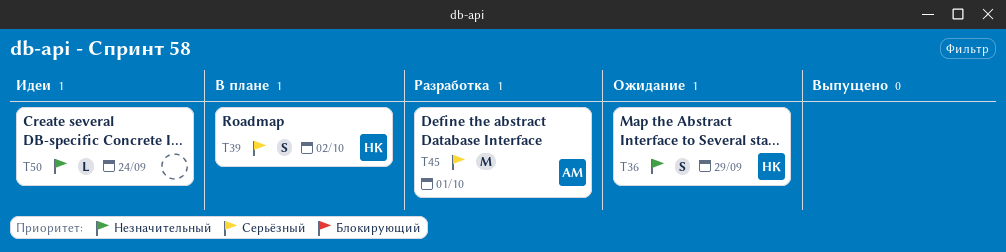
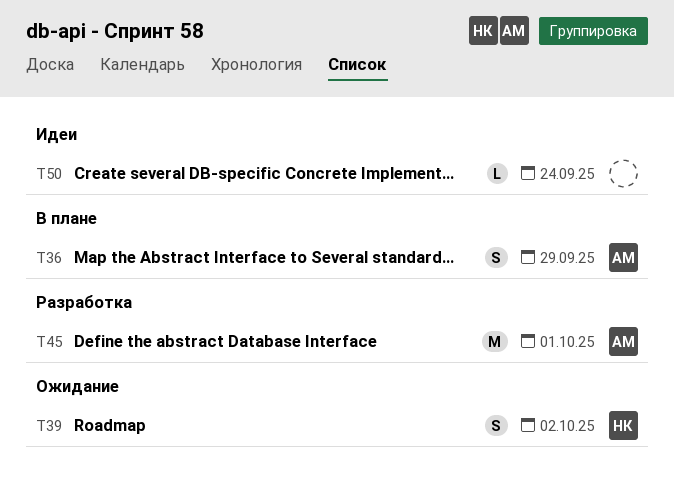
T36, status: Ожидание -> В плане
T36, owner: НК -> АМ
T39, status: В плане -> Ожидание

